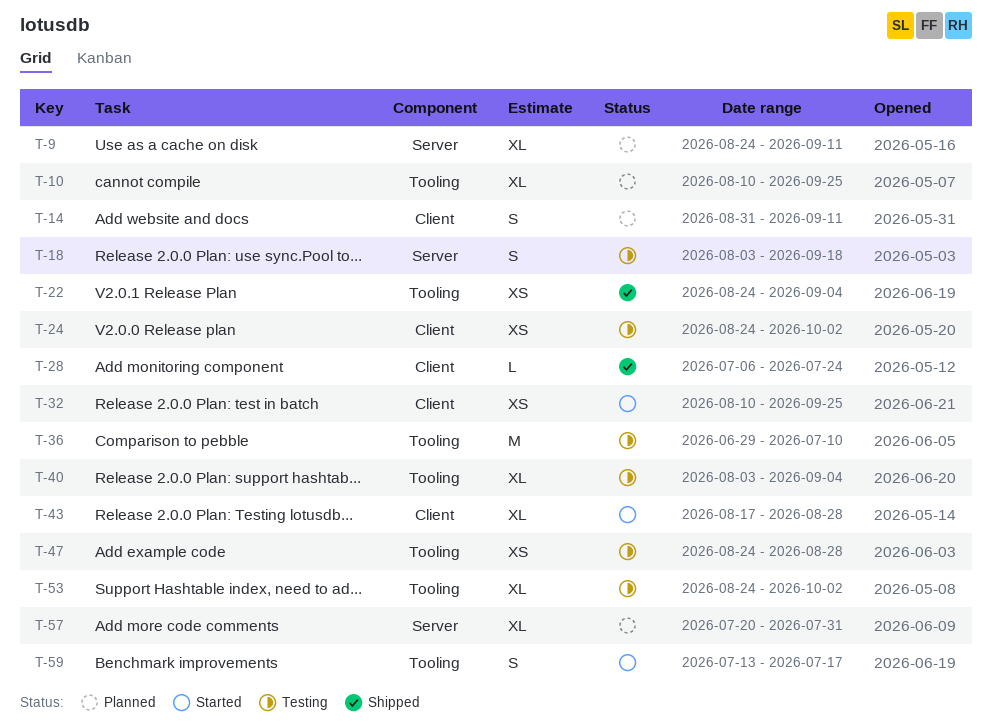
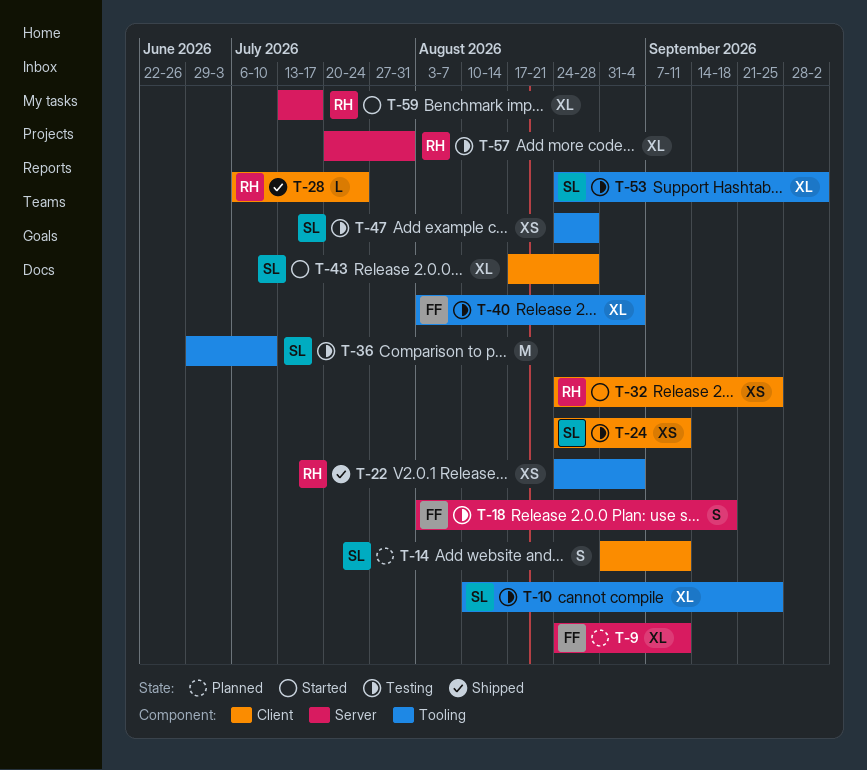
T-10, status: Planned -> Testing
T-24, due: Oct 2 -> Sep 11
T-32, start: Aug 10 -> Aug 24
T-57, status: Planned -> Testing
T-59, label: Tooling -> Server
T-59, estimate: S -> XL

